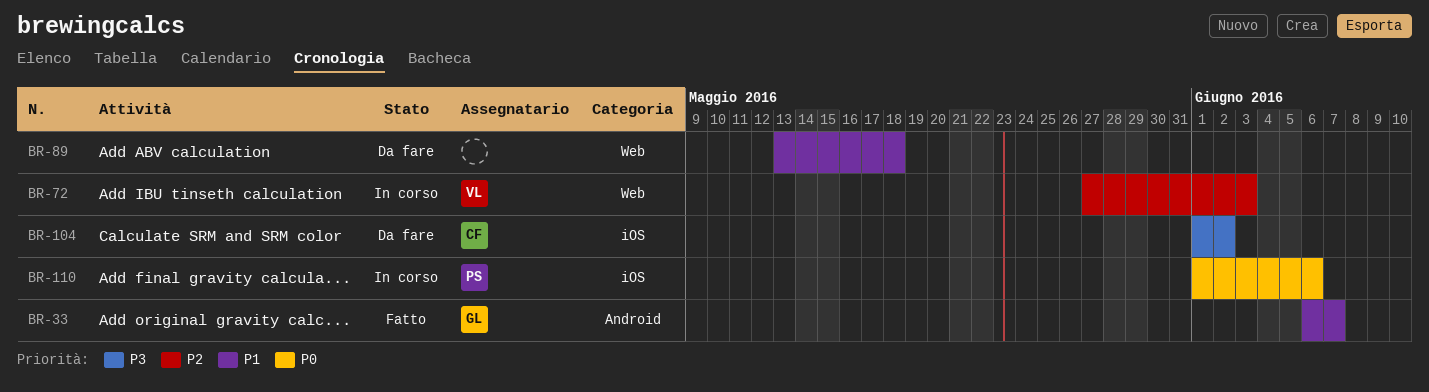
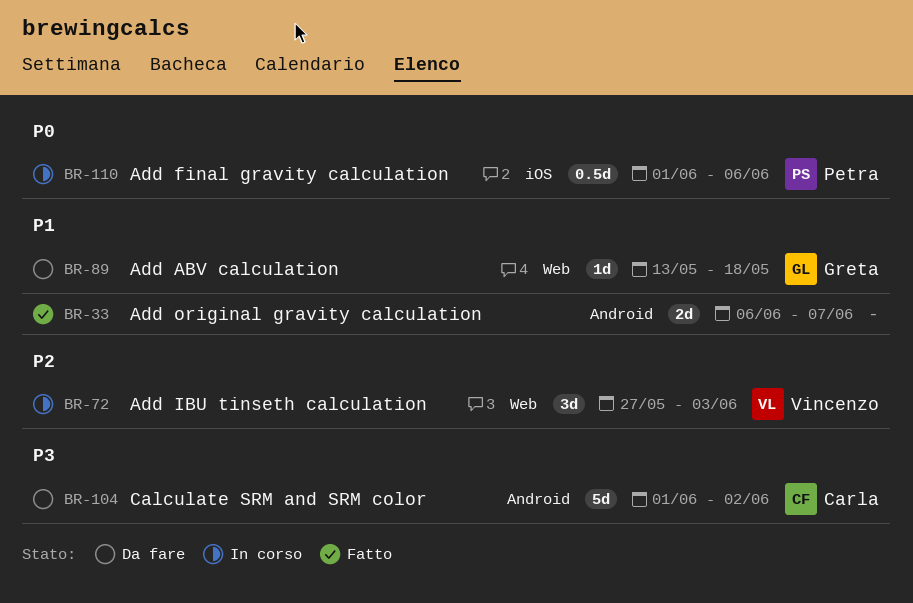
BR-33, owner: Greta -> none
BR-89, owner: none -> Greta
BR-104, label: iOS -> Android

